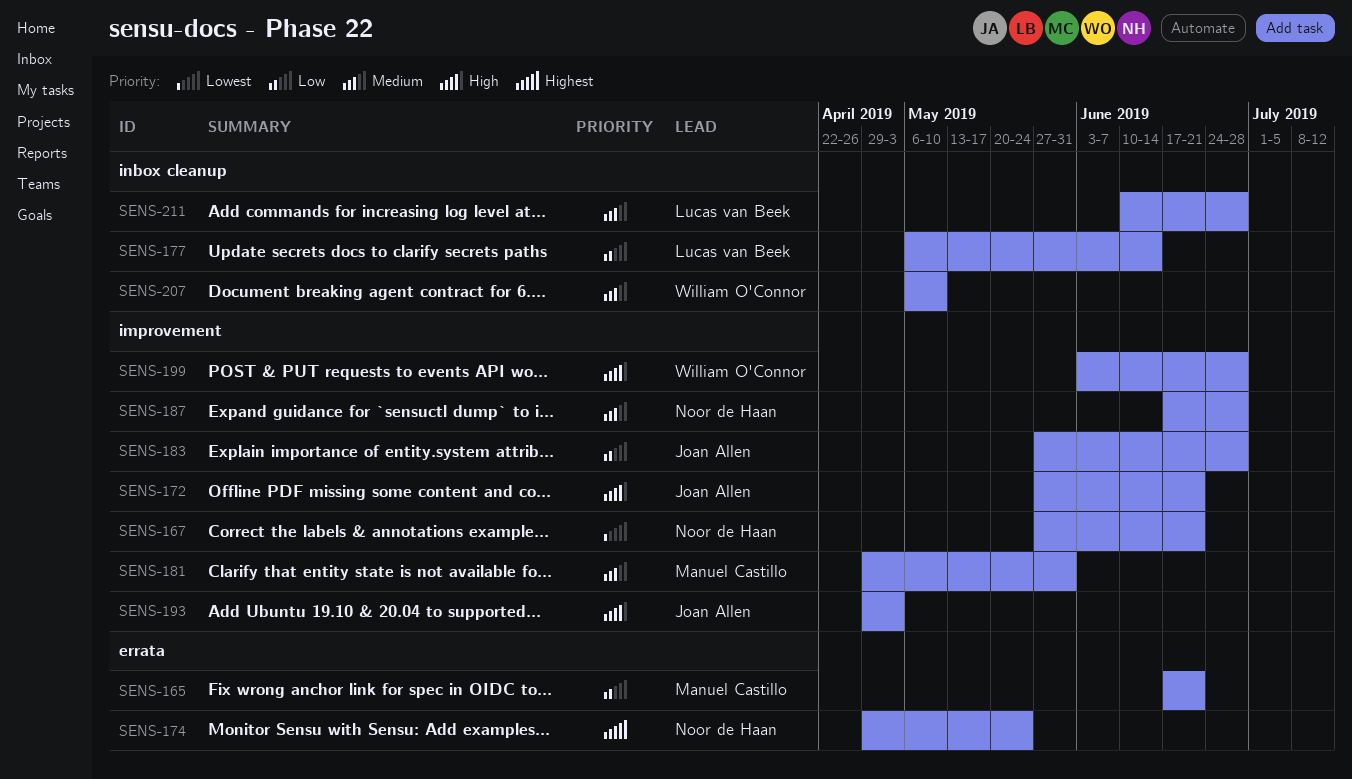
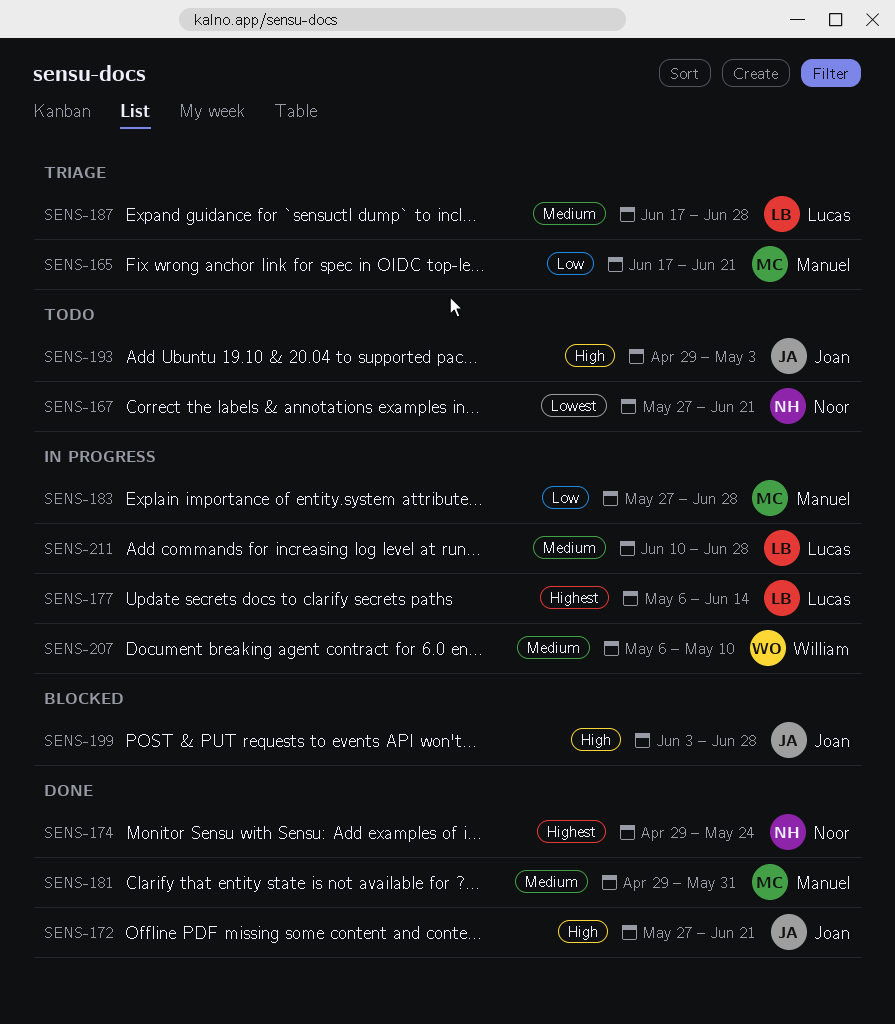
SENS-177, priority: Low -> Highest
SENS-183, owner: Joan Allen -> Manuel Castillo
SENS-187, owner: Noor de Haan -> Lucas van Beek
SENS-199, owner: William O'Connor -> Joan Allen

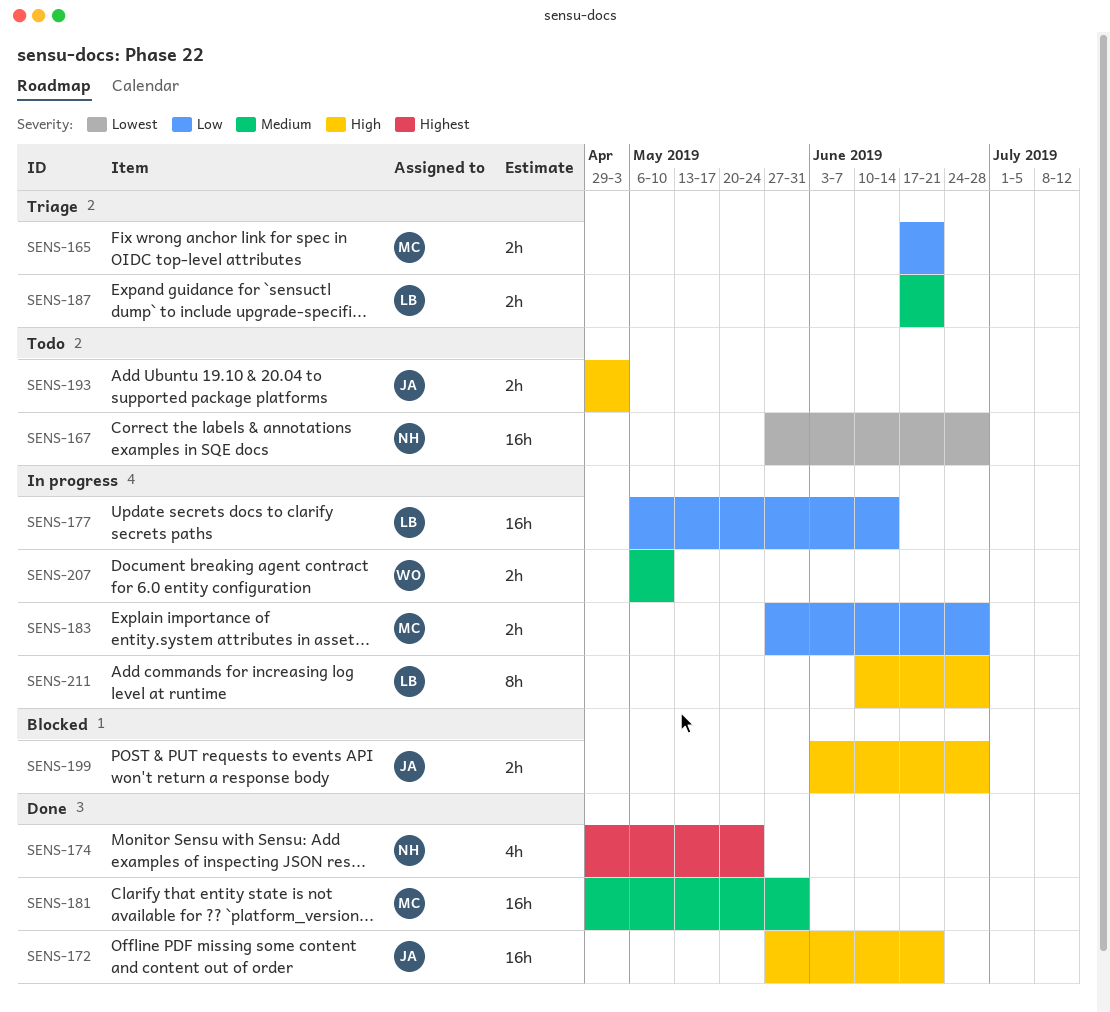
SENS-167, due: Jun 21 -> Jun 28
SENS-177, priority: Highest -> Low
SENS-187, due: Jun 28 -> Jun 21
SENS-211, priority: Medium -> High

